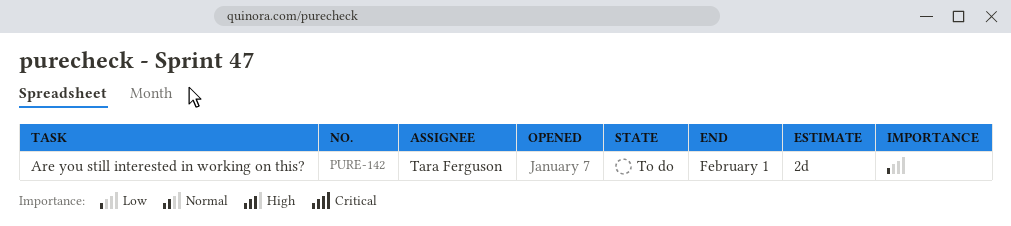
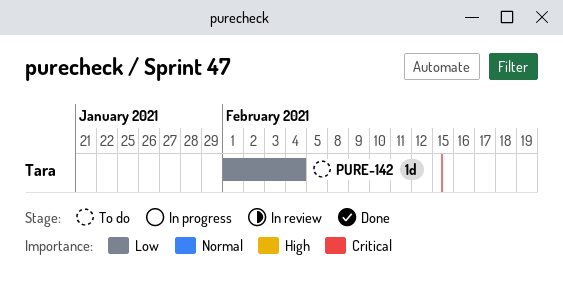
PURE-142, estimate: 2d -> 1d
PURE-142, due: Feb 1 -> Feb 4

